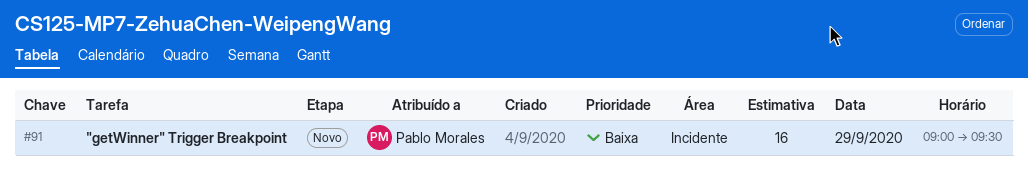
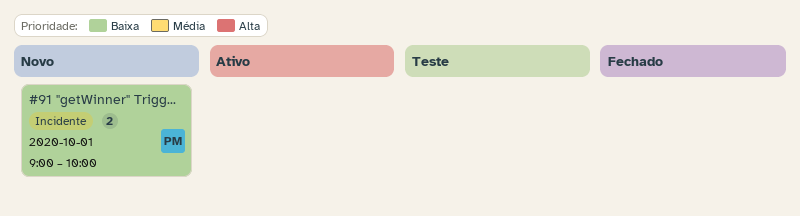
#91, estimate: 16 -> 2
#91, day: Sep 29 -> Oct 1
#91, ends: 09:30 -> 10:00

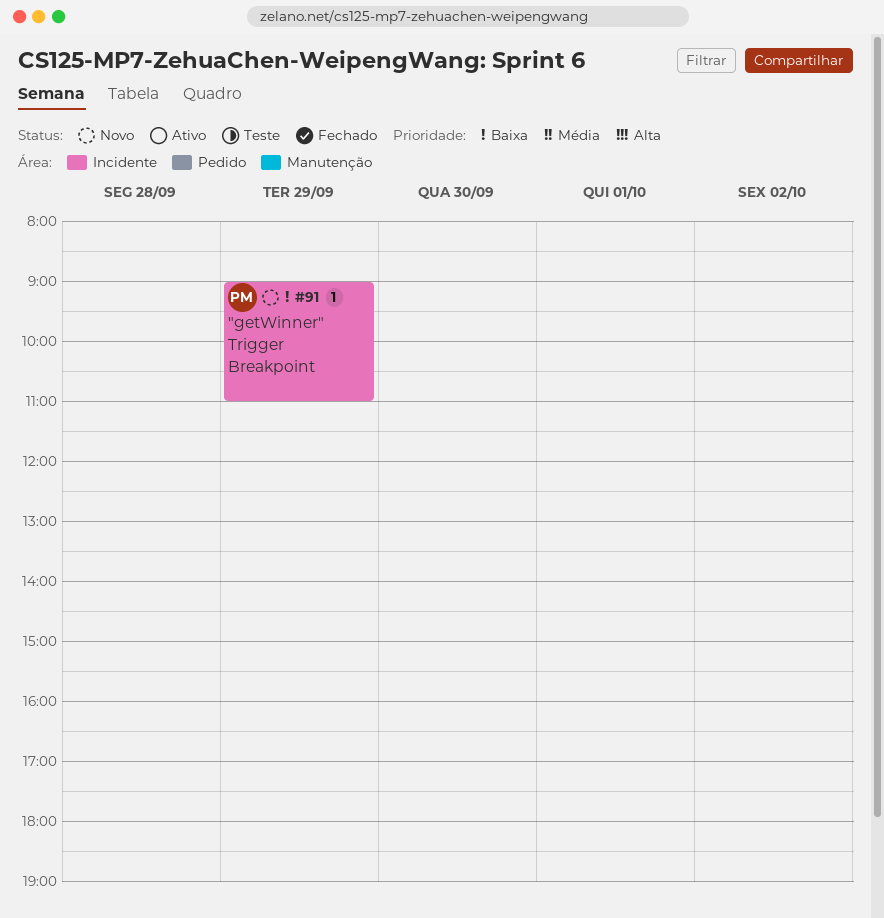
#91, estimate: 2 -> 1
#91, day: Oct 1 -> Sep 29
#91, ends: 10:00 -> 11:00

